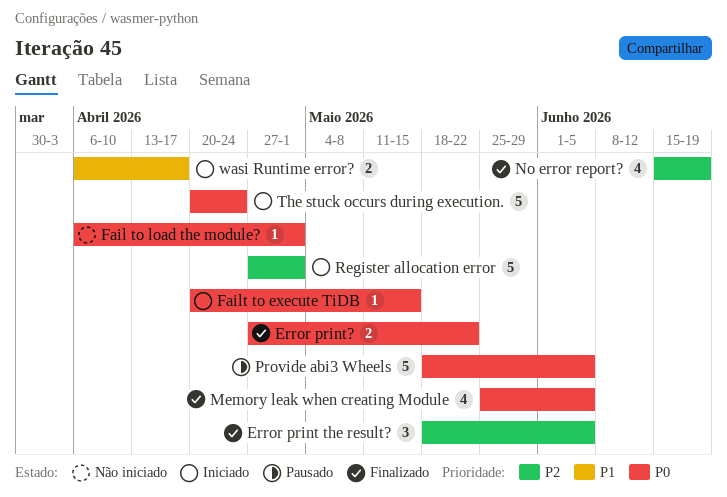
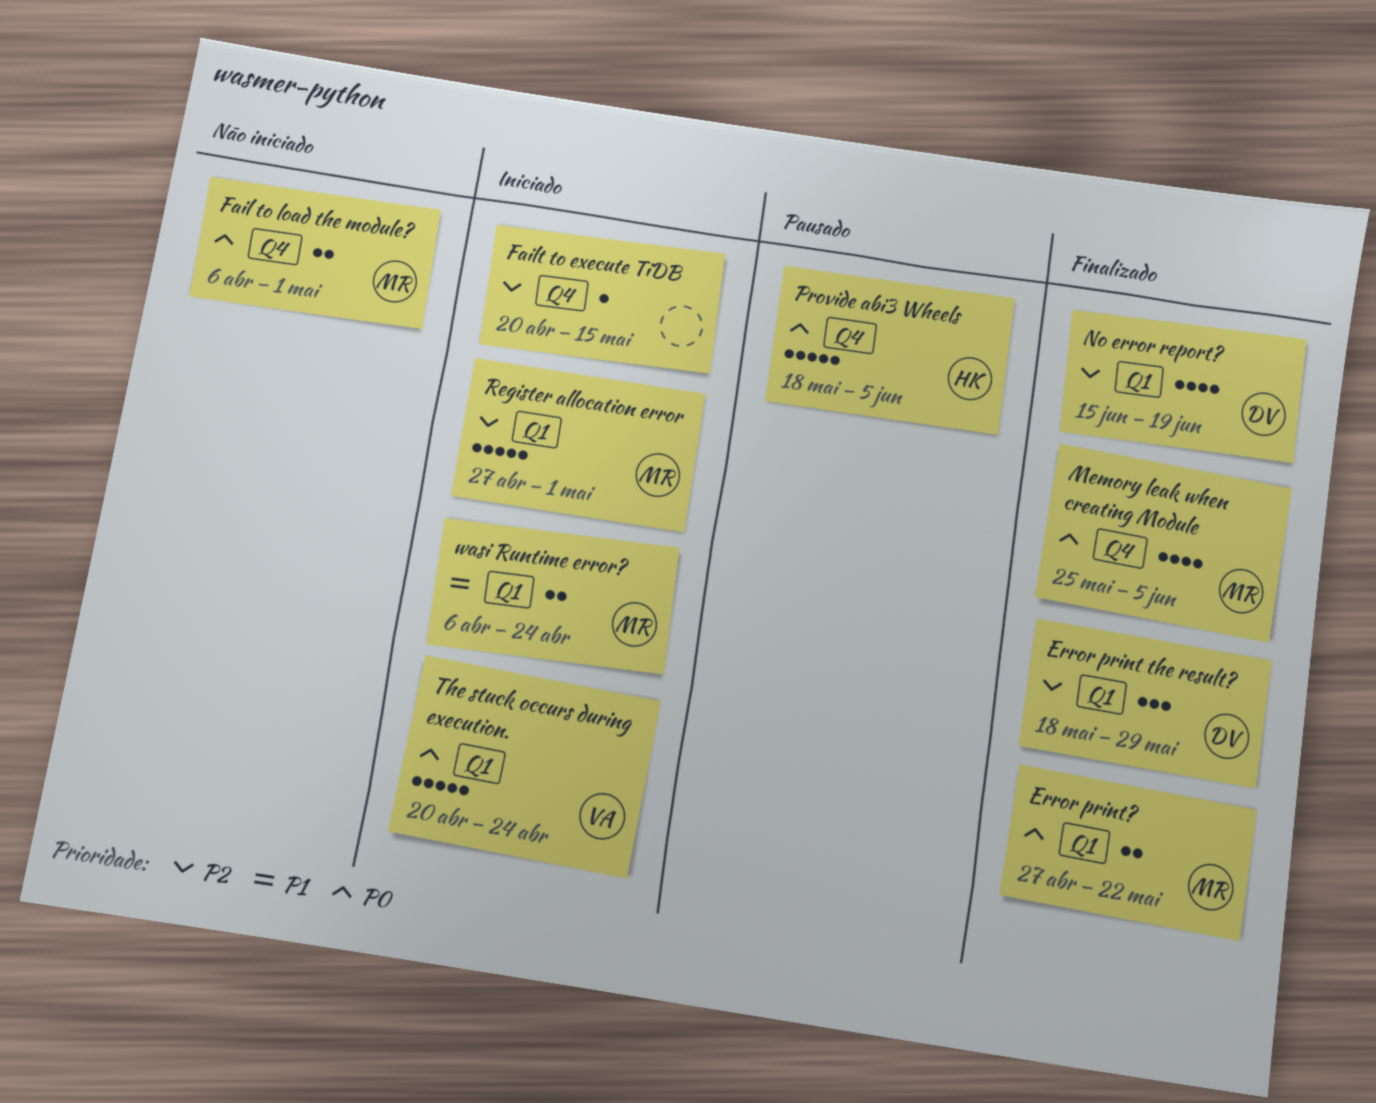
Error print the result?, due: Jun 5 -> May 29
Fail to load the module?, estimate: 1 -> 2
Failt to execute TiDB, priority: P0 -> P2
wasi Runtime error?, due: Apr 17 -> Apr 24

